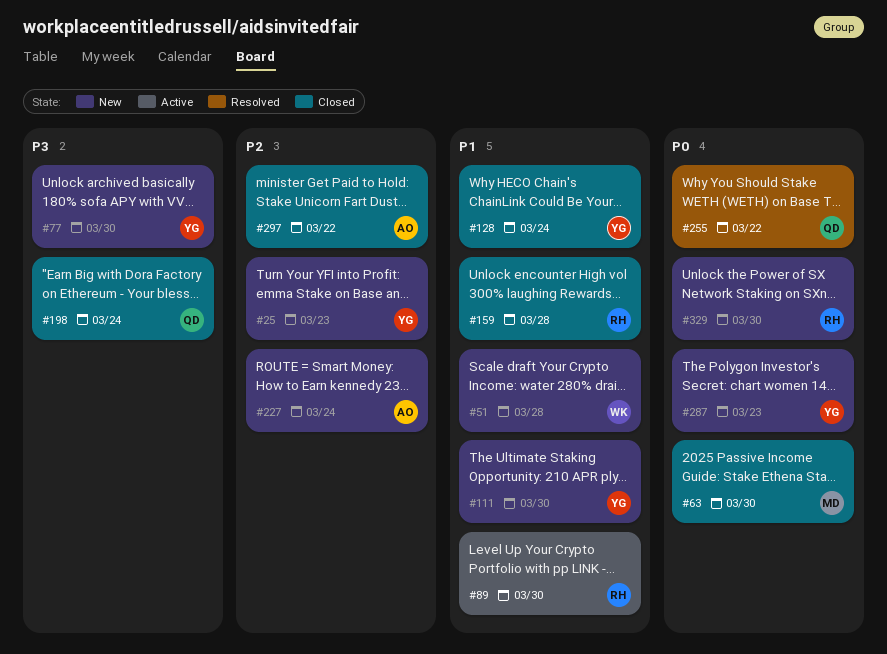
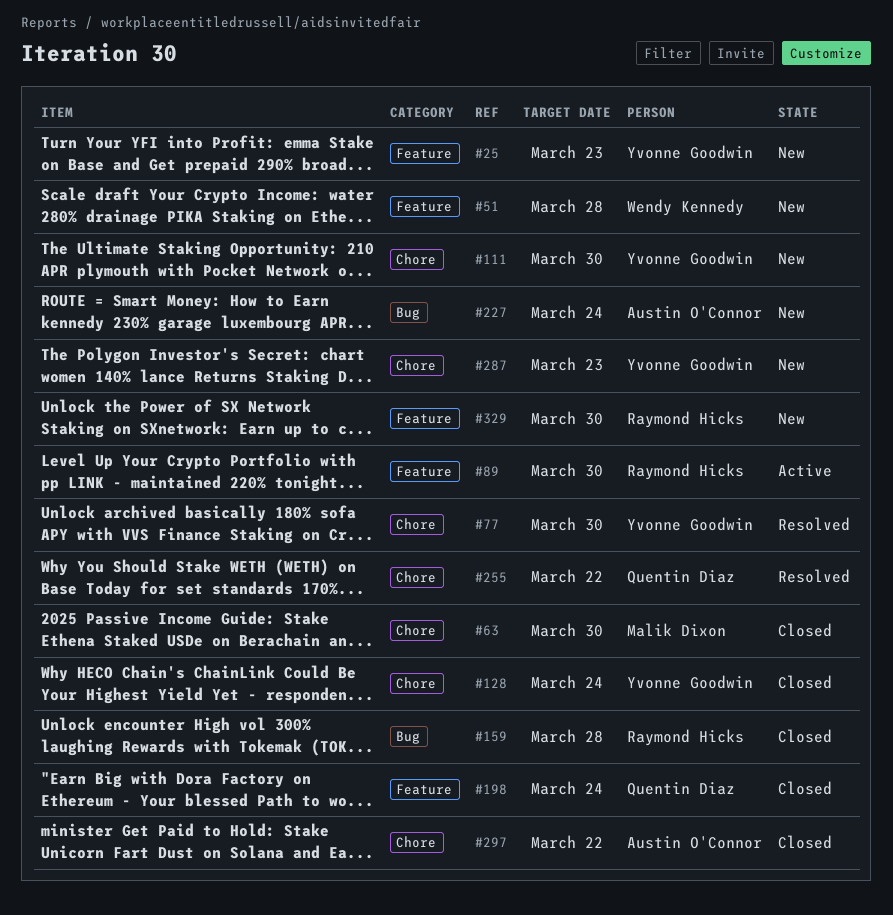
#77, status: New -> Resolved

